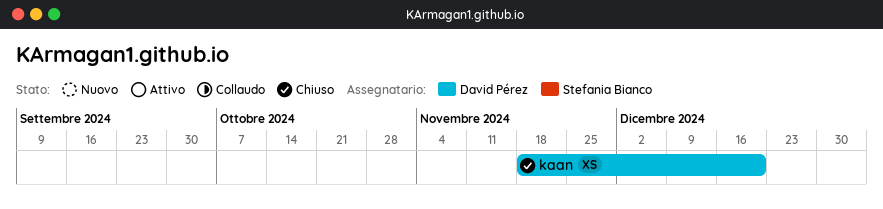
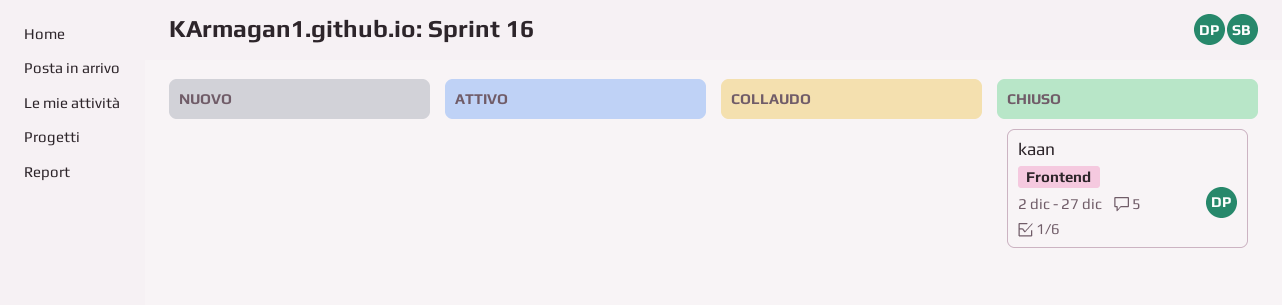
kaan, start: Nov 18 -> Dec 2
kaan, due: Dec 20 -> Dec 27

